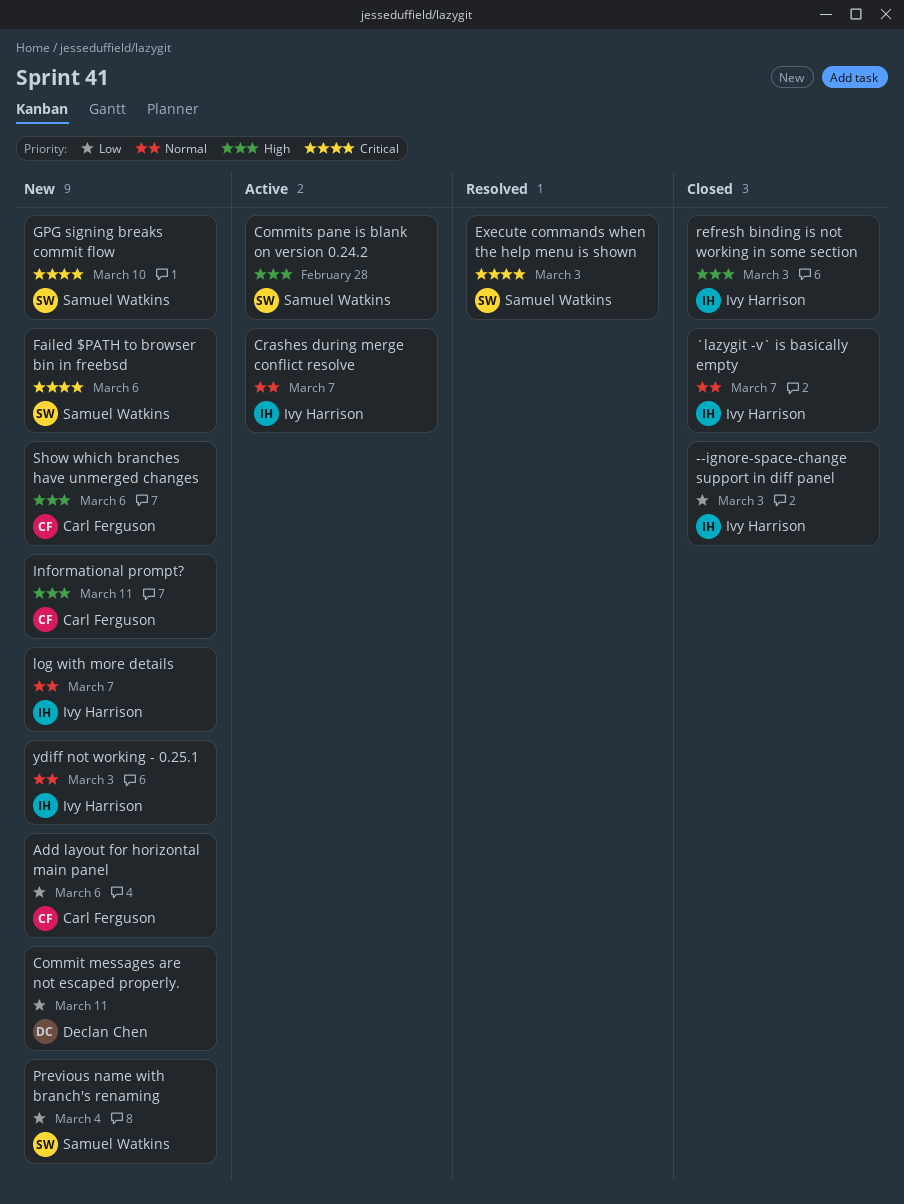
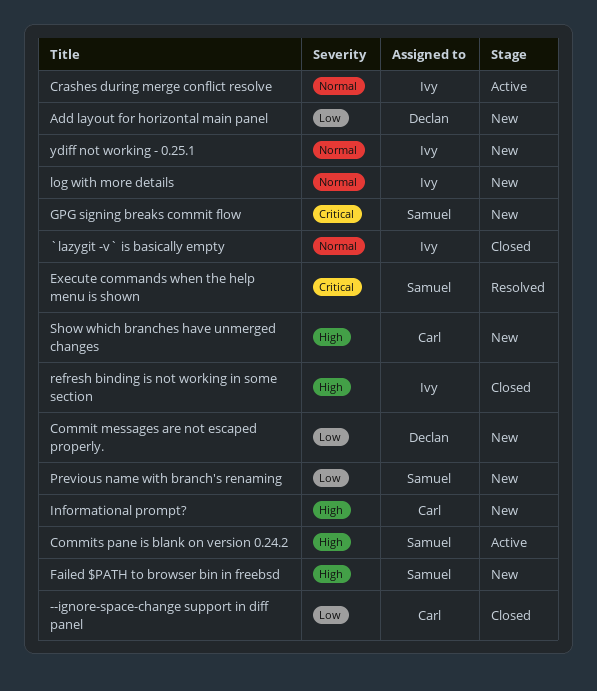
--ignore-space-change support in diff panel, owner: Ivy Harrison -> Carl Ferguson
Add layout for horizontal main panel, owner: Carl Ferguson -> Declan Chen
Failed $PATH to browser bin in freebsd, priority: Critical -> High

